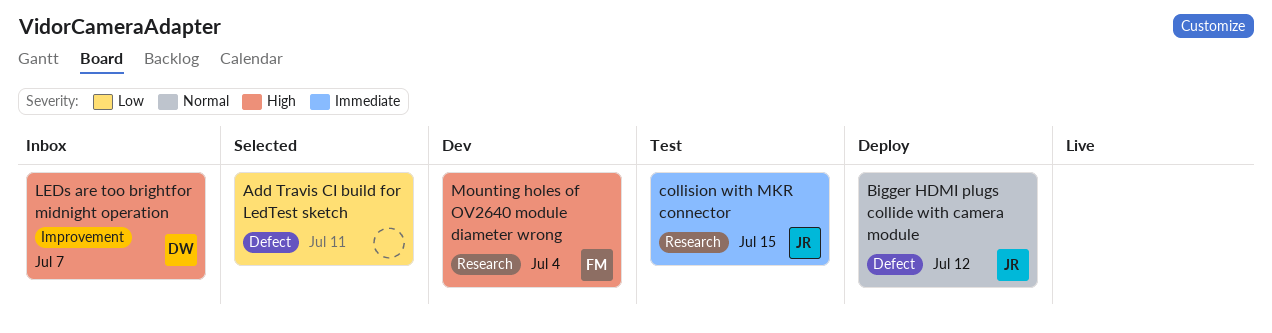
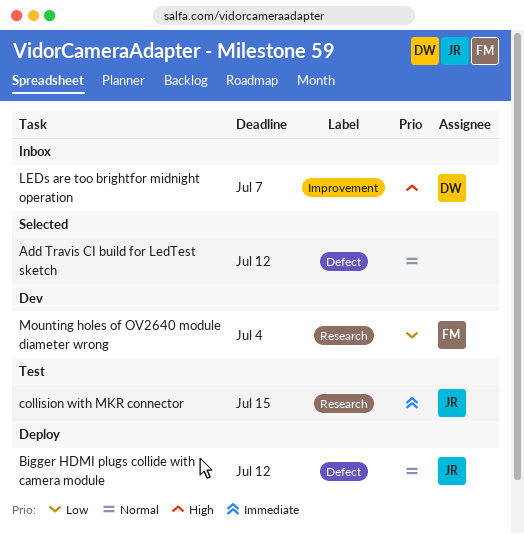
Add Travis CI build for LedTest sketch, priority: Low -> Normal
Add Travis CI build for LedTest sketch, due: Jul 11 -> Jul 12
Mounting holes of OV2640 module diameter wrong, priority: High -> Low

